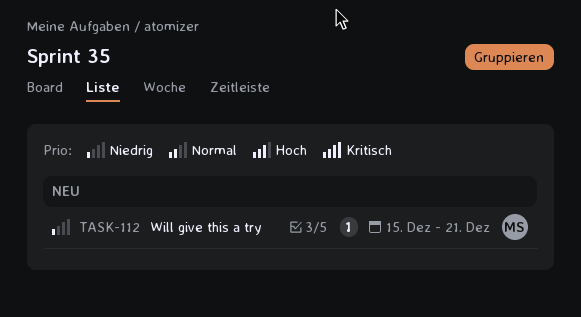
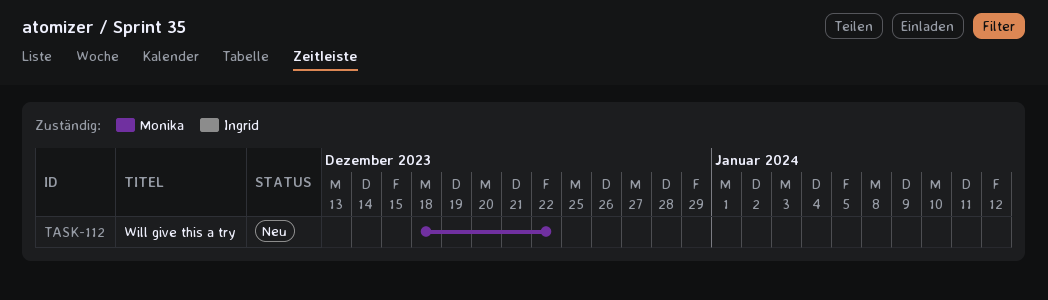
TASK-112, start: Dec 15 -> Dec 18
TASK-112, due: Dec 21 -> Dec 22

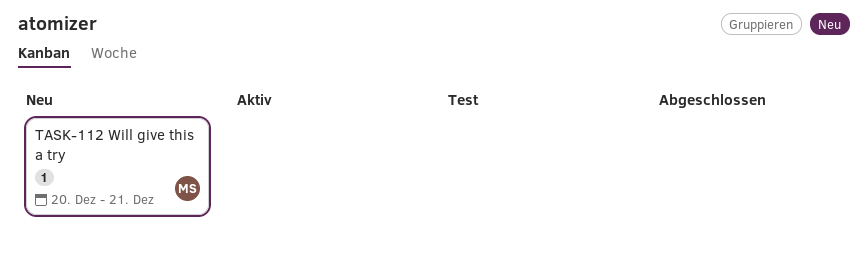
TASK-112, start: Dec 18 -> Dec 20
TASK-112, due: Dec 22 -> Dec 21

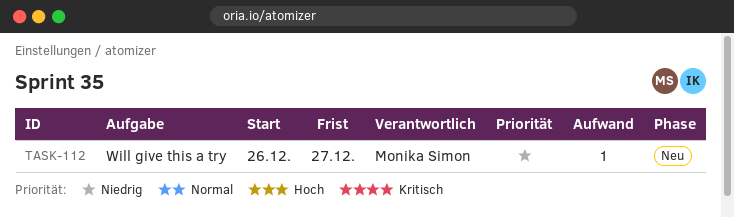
TASK-112, start: Dec 20 -> Dec 26
TASK-112, due: Dec 21 -> Dec 27

